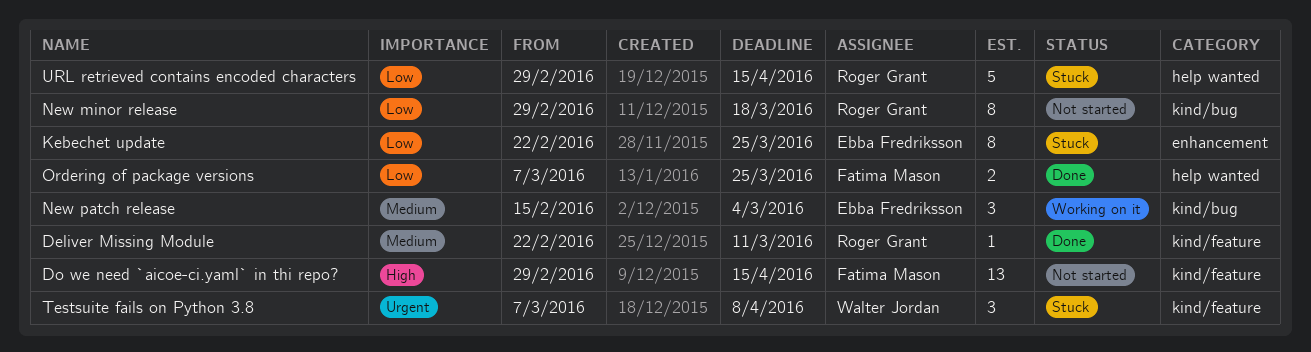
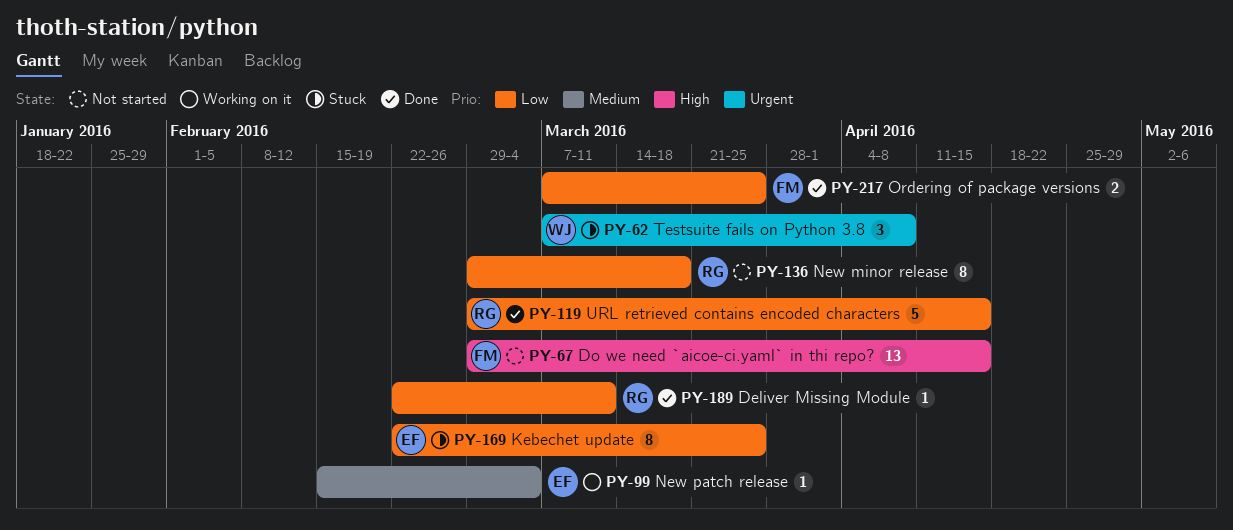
Deliver Missing Module, priority: Medium -> Low
New patch release, estimate: 3 -> 1
URL retrieved contains encoded characters, status: Stuck -> Done

